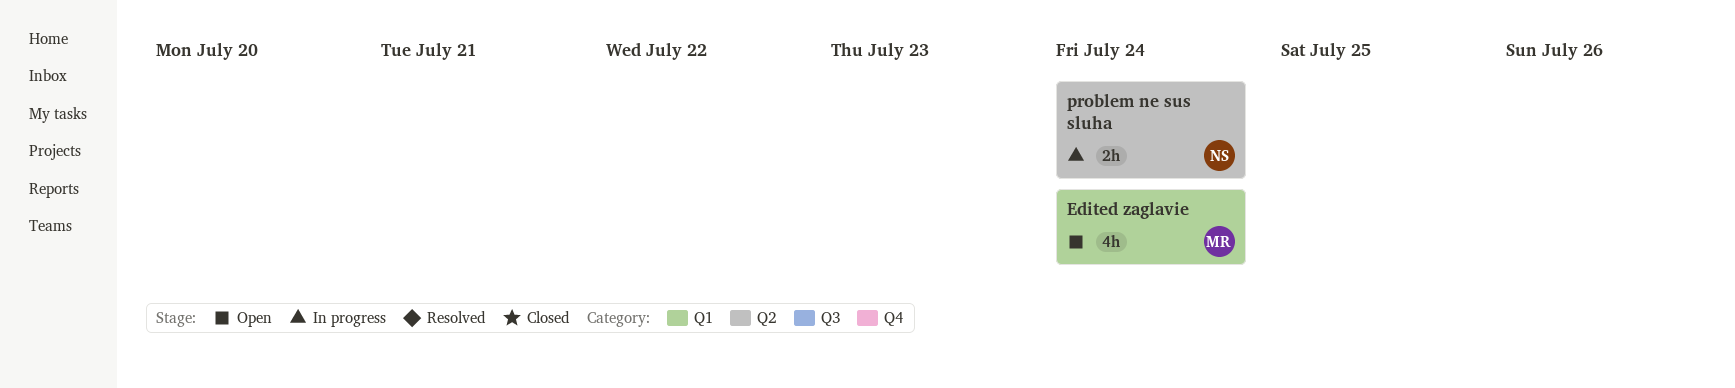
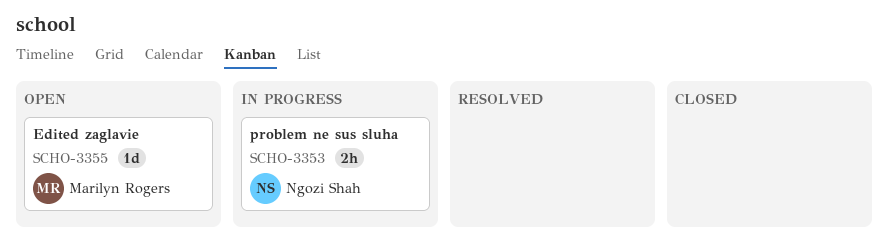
Edited zaglavie, estimate: 4h -> 1d

